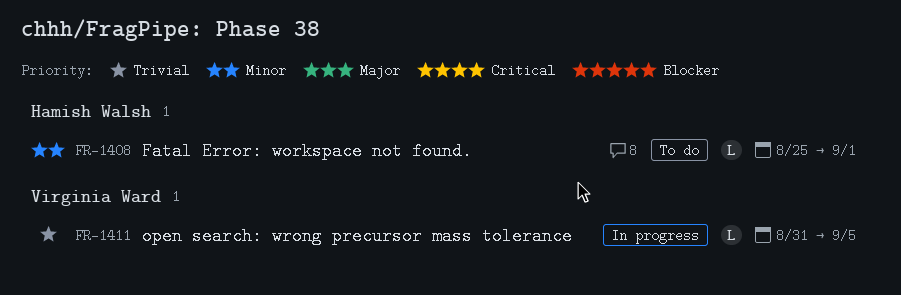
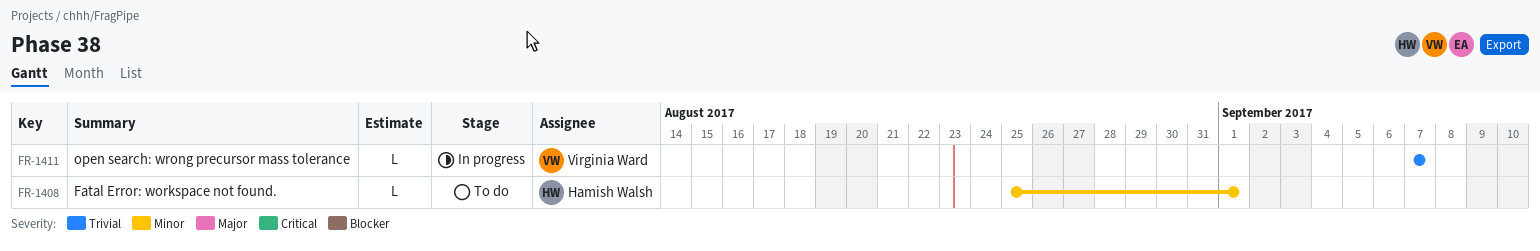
FR-1411, start: Aug 31 -> Sep 7
FR-1411, due: Sep 5 -> Sep 7

